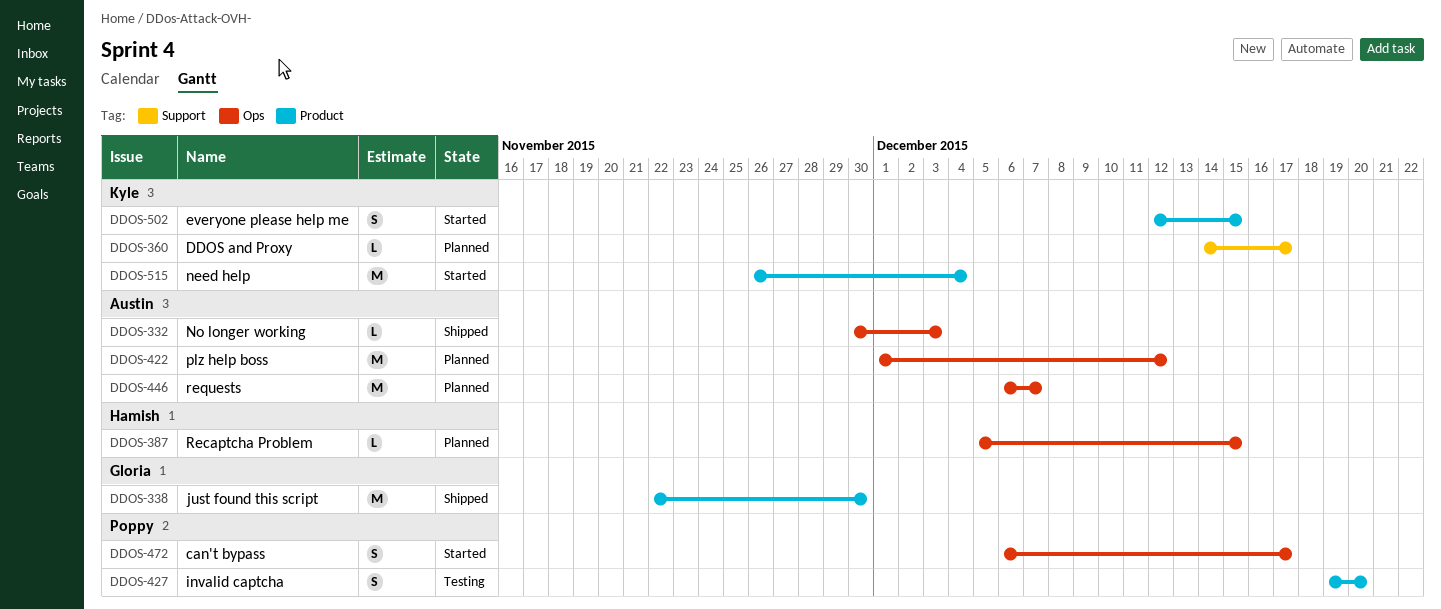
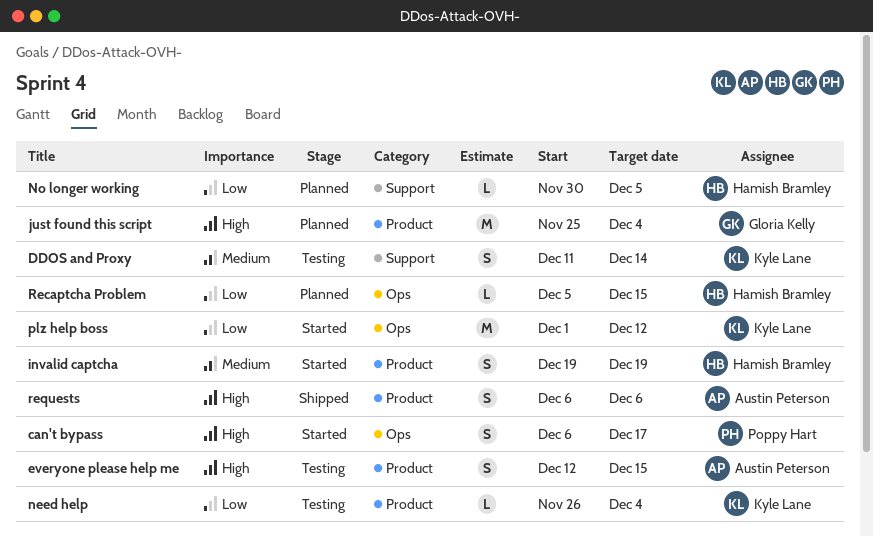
DDOS and Proxy, status: Planned -> Testing
DDOS and Proxy, estimate: L -> S
DDOS and Proxy, start: Dec 14 -> Dec 11
DDOS and Proxy, due: Dec 17 -> Dec 14
everyone please help me, status: Started -> Testing
everyone please help me, owner: Kyle Lane -> Austin Peterson
invalid captcha, status: Testing -> Started
invalid captcha, owner: Poppy Hart -> Hamish Bramley
invalid captcha, due: Dec 20 -> Dec 19
just found this script, status: Shipped -> Planned
just found this script, start: Nov 22 -> Nov 25
just found this script, due: Nov 30 -> Dec 4
need help, status: Started -> Testing
need help, estimate: M -> L
No longer working, status: Shipped -> Planned
No longer working, owner: Austin Peterson -> Hamish Bramley
No longer working, label: Ops -> Support
No longer working, due: Dec 3 -> Dec 5
plz help boss, status: Planned -> Started
plz help boss, owner: Austin Peterson -> Kyle Lane
requests, status: Planned -> Shipped
requests, label: Ops -> Product
requests, estimate: M -> S
requests, due: Dec 7 -> Dec 6

